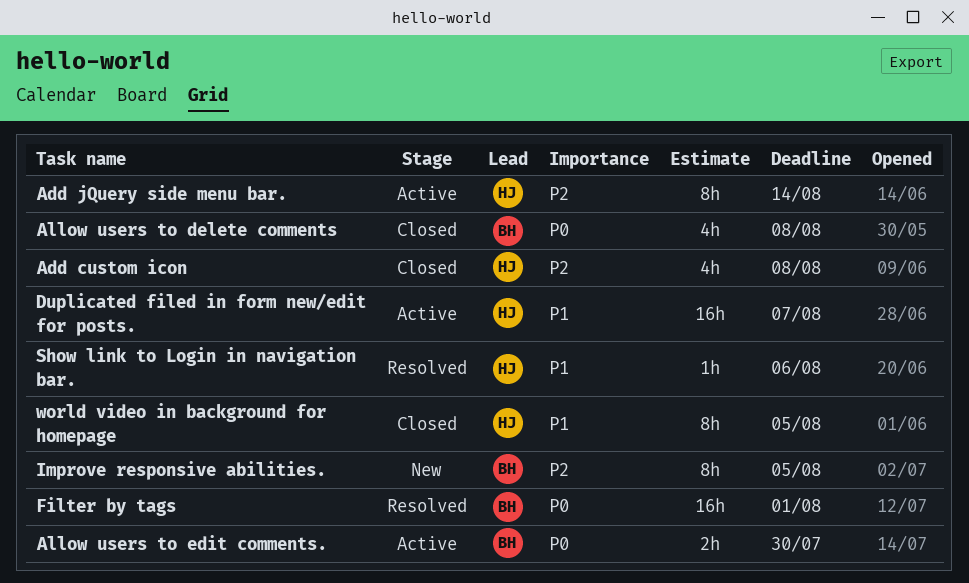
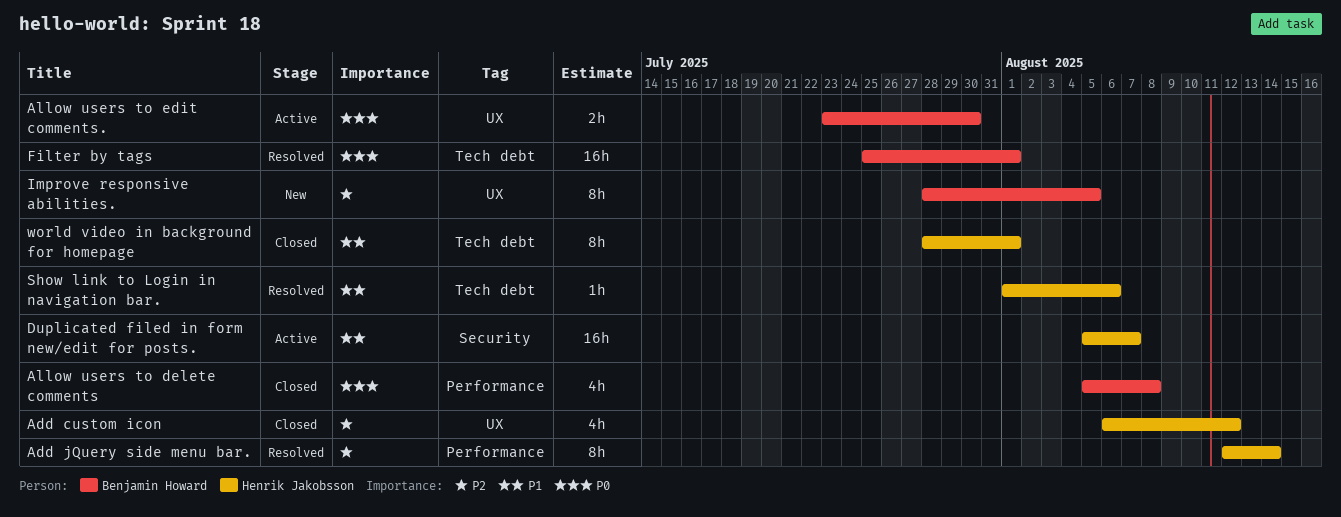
Add custom icon, due: Aug 8 -> Aug 12
Add jQuery side menu bar., status: Active -> Resolved
world video in background for homepage, due: Aug 5 -> Aug 1

